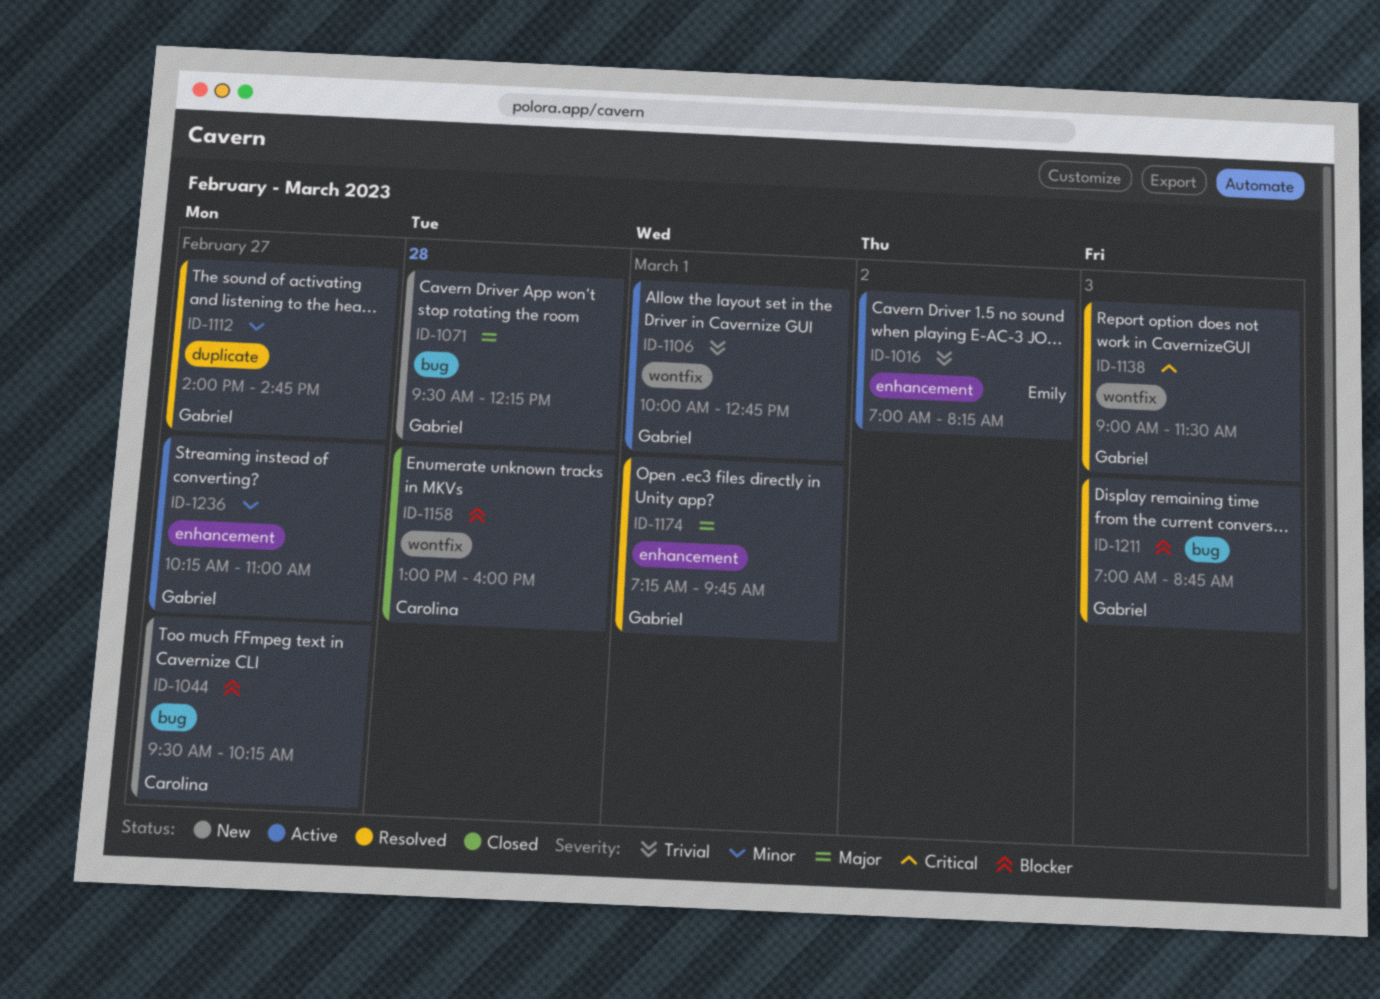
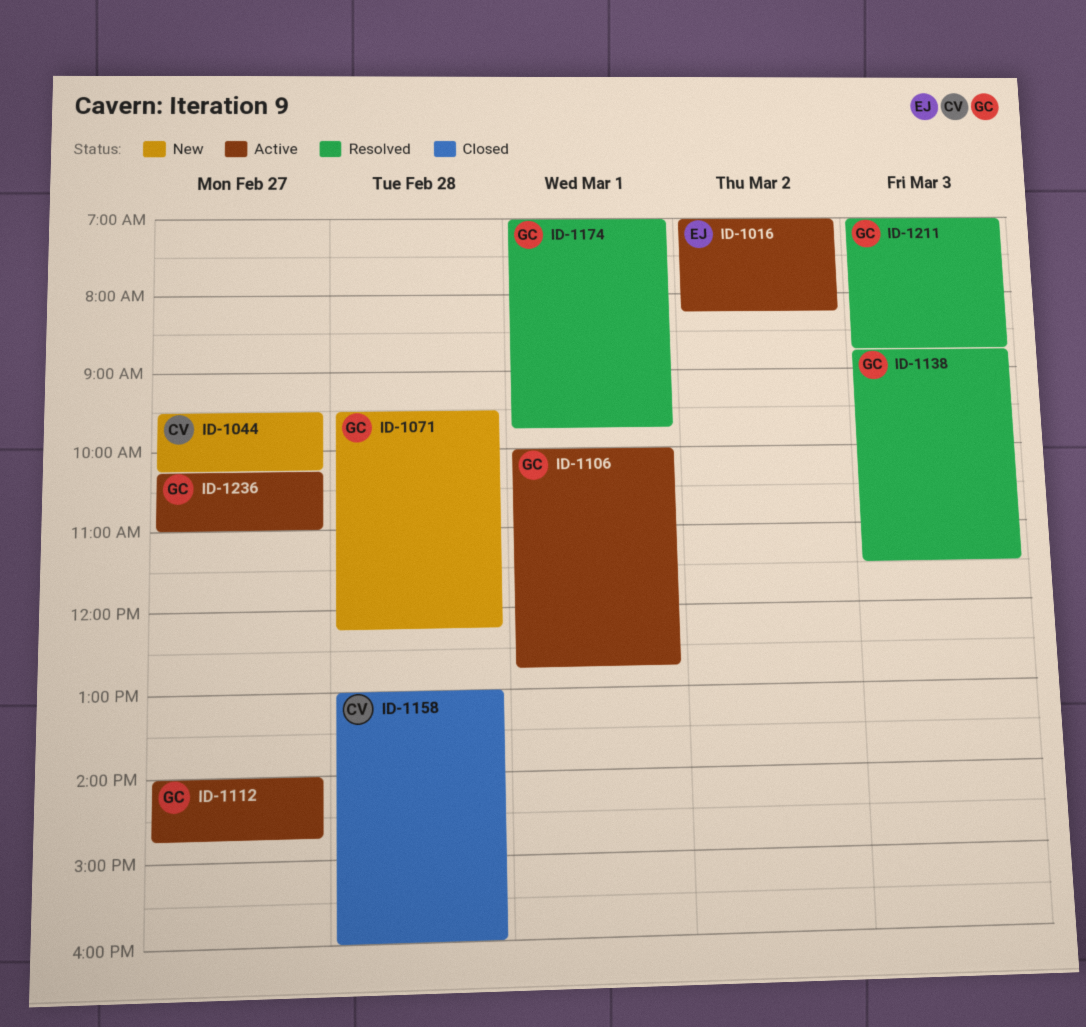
ID-1112, status: Resolved -> Active
ID-1138, begins: 09:00 -> 08:45
ID-1174, begins: 07:15 -> 07:00

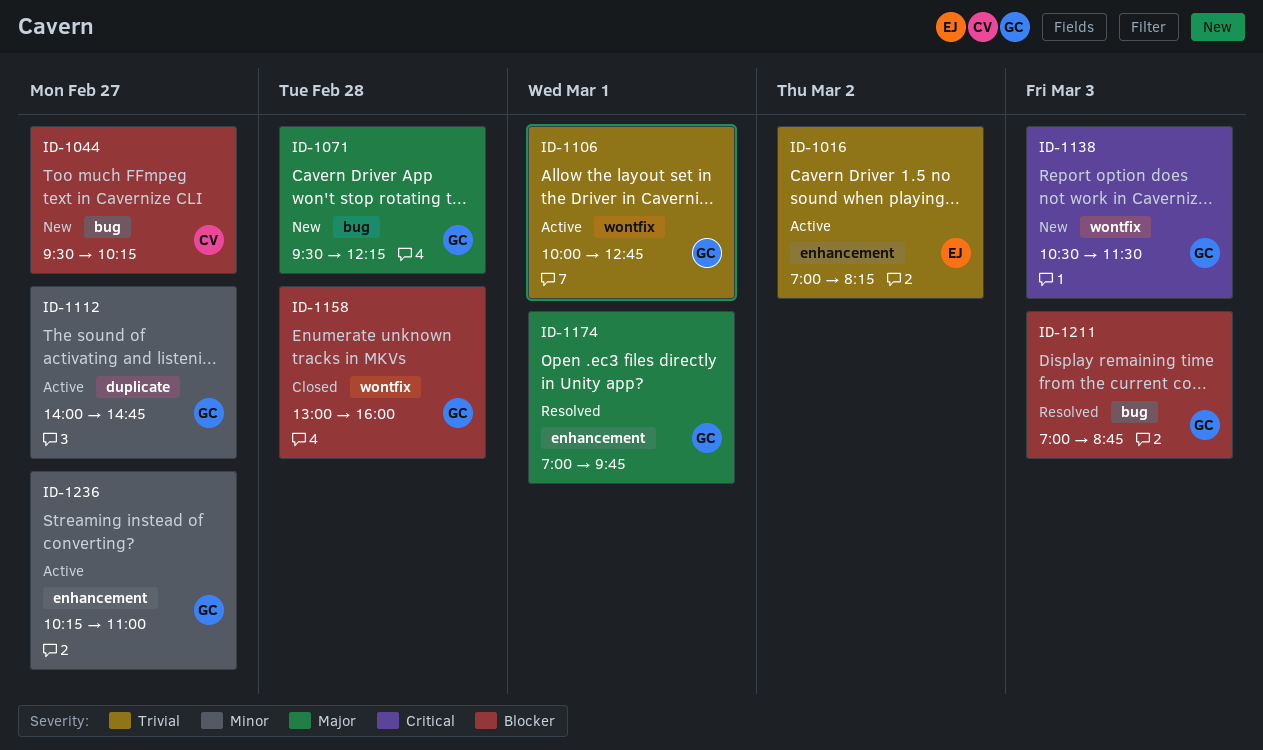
ID-1138, status: Resolved -> New
ID-1138, begins: 08:45 -> 10:30
ID-1158, owner: CV -> GC

